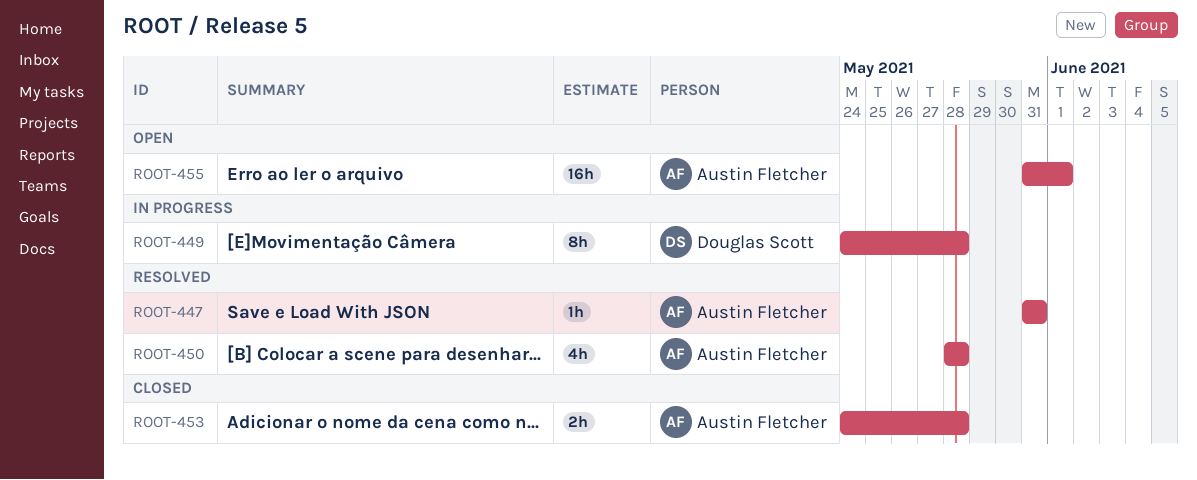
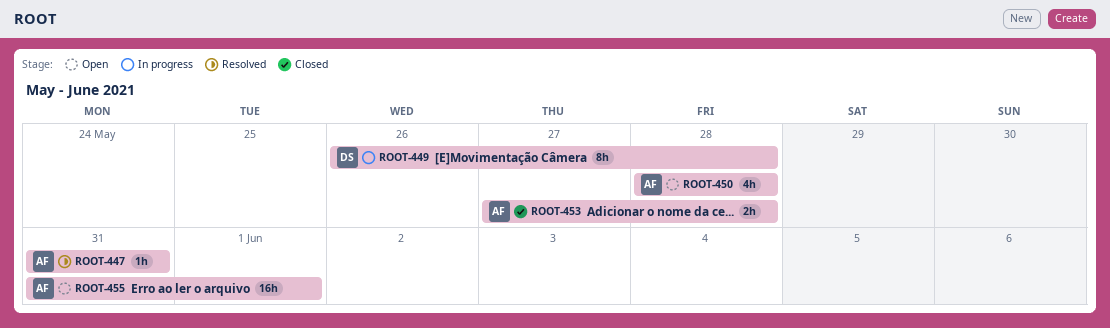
ROOT-449, start: May 24 -> May 26
ROOT-450, status: Resolved -> Open
ROOT-453, start: May 24 -> May 27

